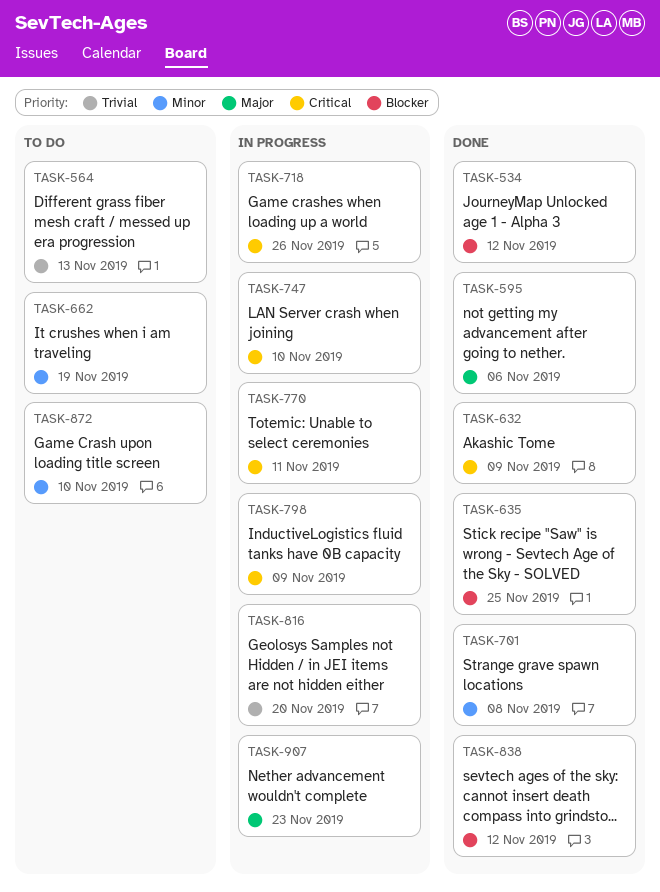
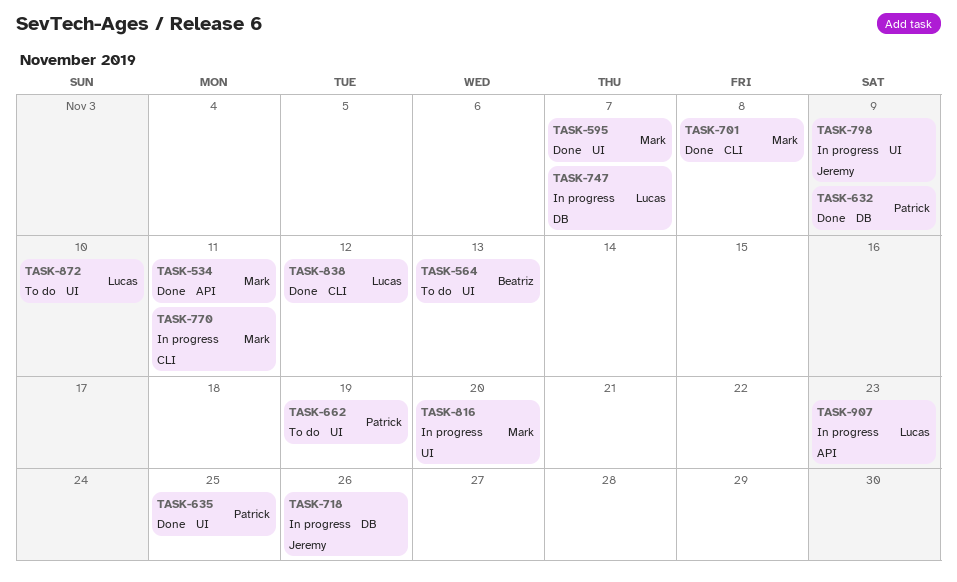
TASK-534, due: Nov 12 -> Nov 11
TASK-595, due: Nov 6 -> Nov 7
TASK-747, due: Nov 10 -> Nov 7

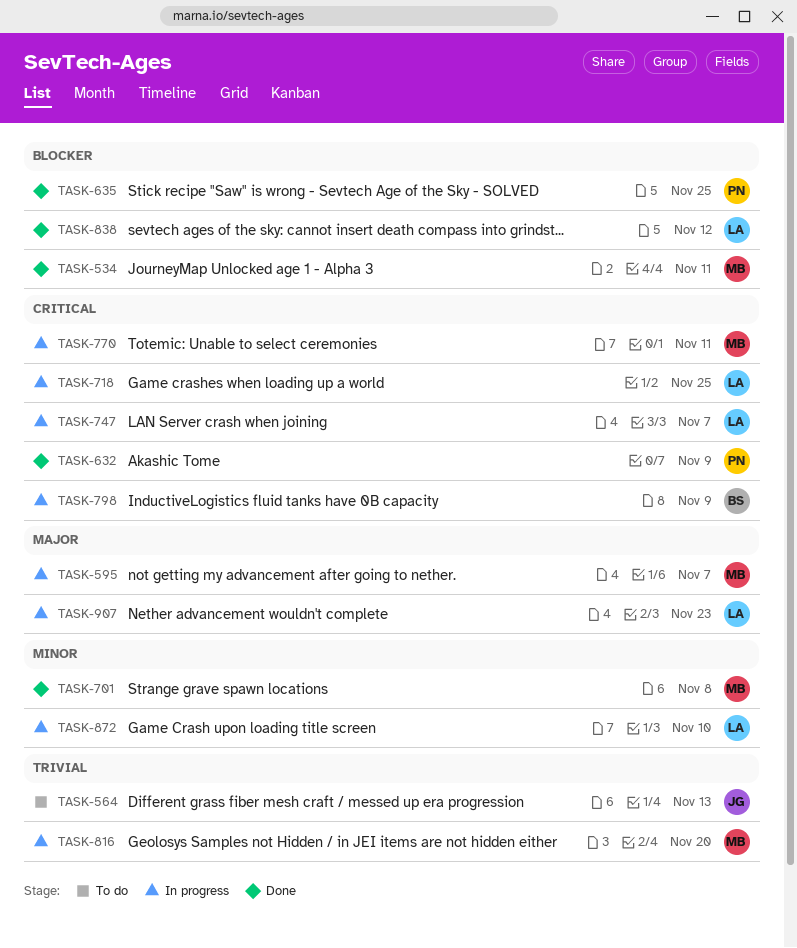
TASK-564, owner: Beatriz -> Jeremy
TASK-595, status: Done -> In progress
TASK-662: present -> none
TASK-718, owner: Jeremy -> Lucas
TASK-718, due: Nov 26 -> Nov 25
TASK-798, owner: Jeremy -> Beatriz
TASK-872, status: To do -> In progress

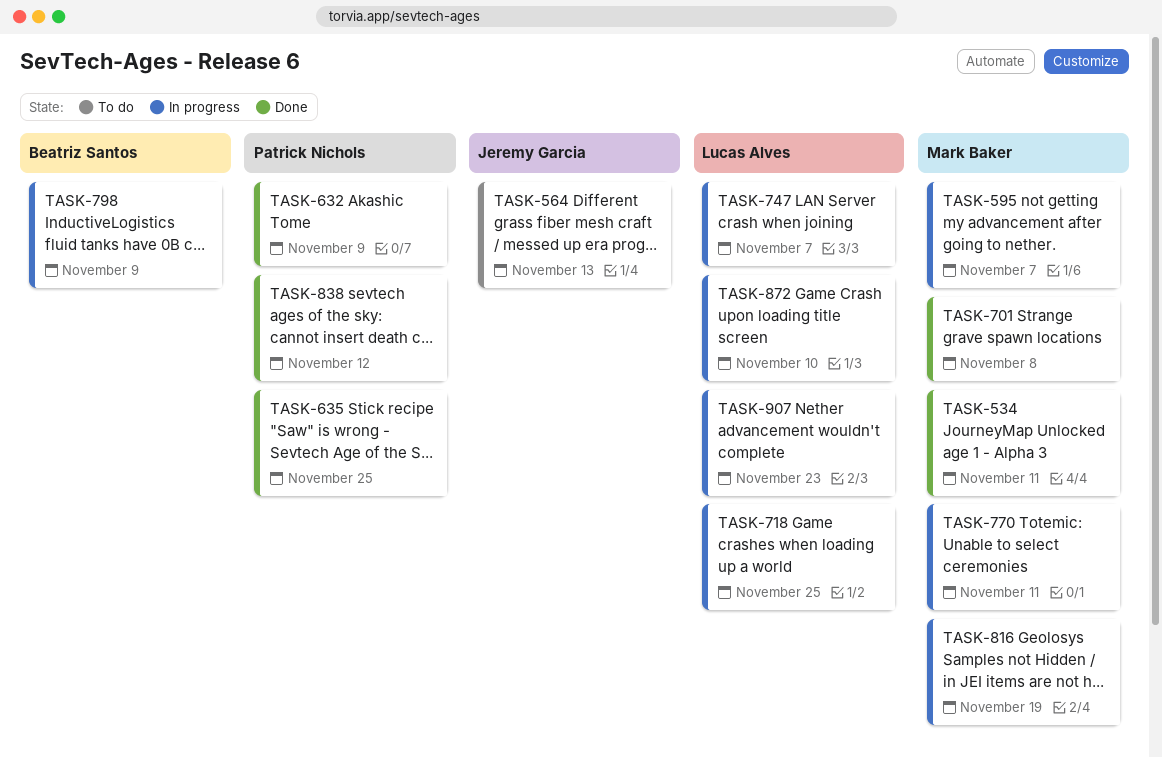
TASK-816, due: Nov 20 -> Nov 19
TASK-838, owner: Lucas Alves -> Patrick Nichols

